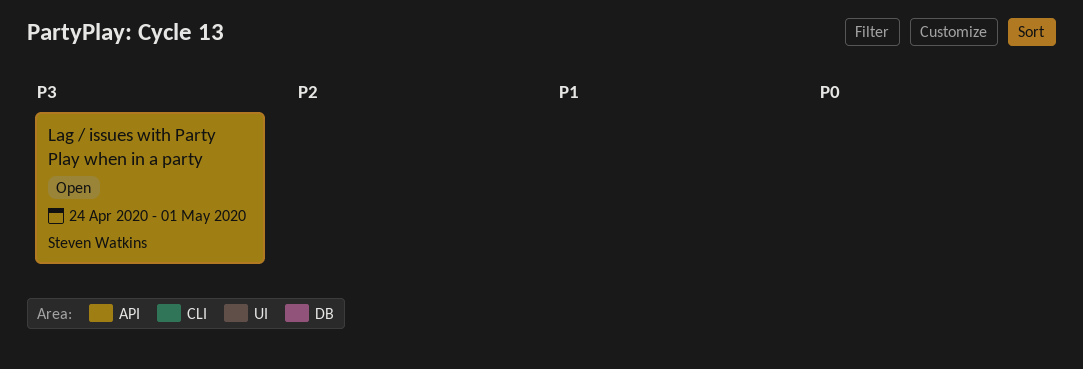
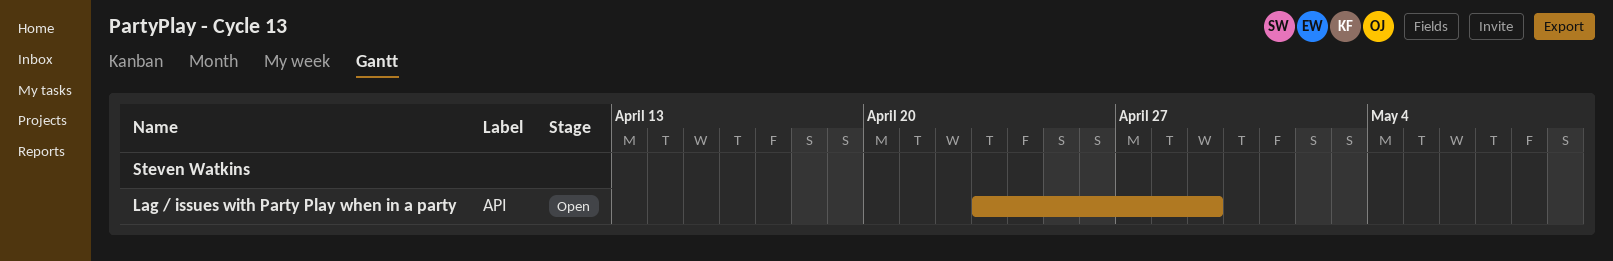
Lag / issues with Party Play when in a party, start: Apr 24 -> Apr 23
Lag / issues with Party Play when in a party, due: May 1 -> Apr 29

